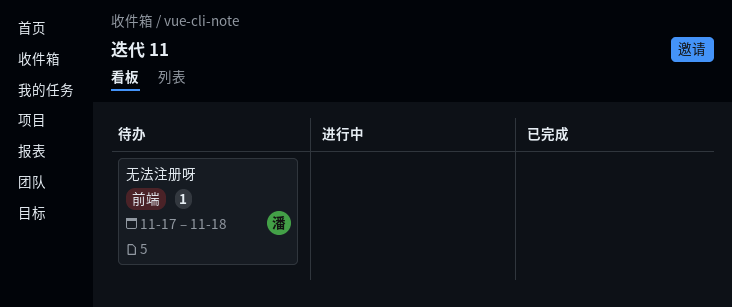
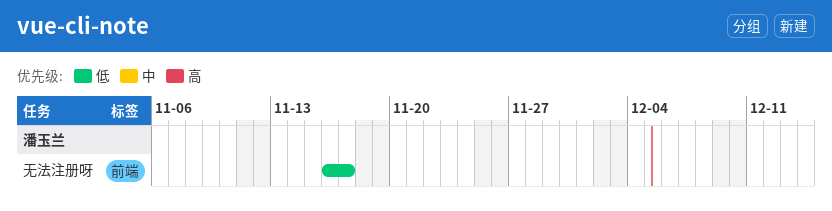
无法注册呀, start: Nov 17 -> Nov 16
无法注册呀, due: Nov 18 -> Nov 17

